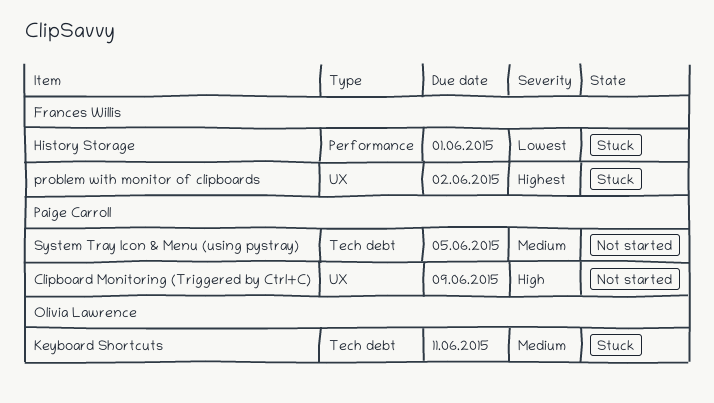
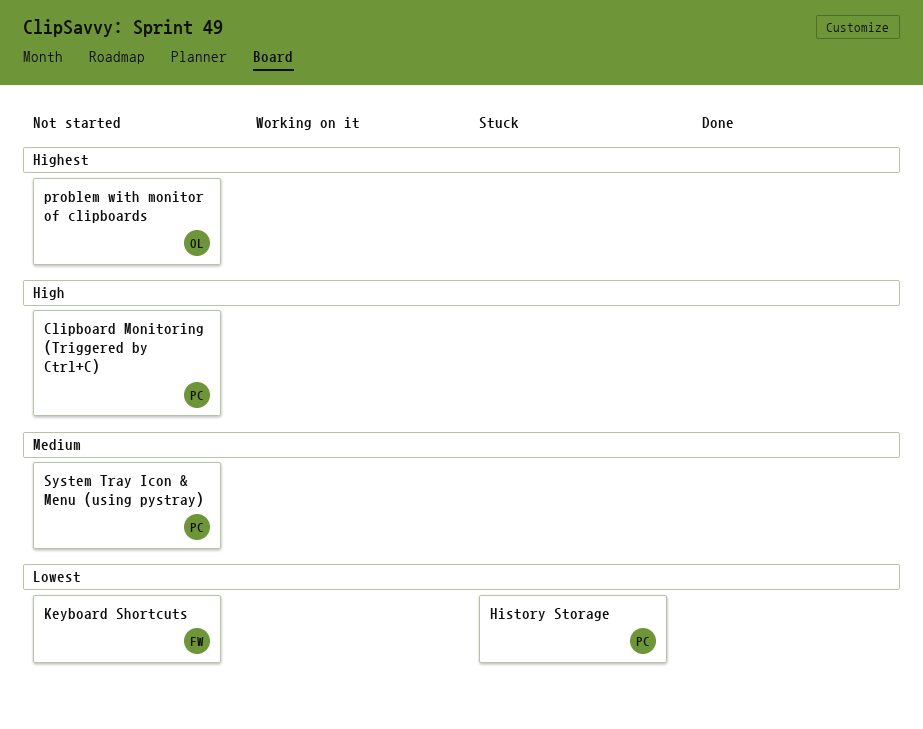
History Storage, owner: Frances Willis -> Paige Carroll
Keyboard Shortcuts, status: Stuck -> Not started
Keyboard Shortcuts, owner: Olivia Lawrence -> Frances Willis
Keyboard Shortcuts, priority: Medium -> Lowest
problem with monitor of clipboards, status: Stuck -> Not started
problem with monitor of clipboards, owner: Frances Willis -> Olivia Lawrence

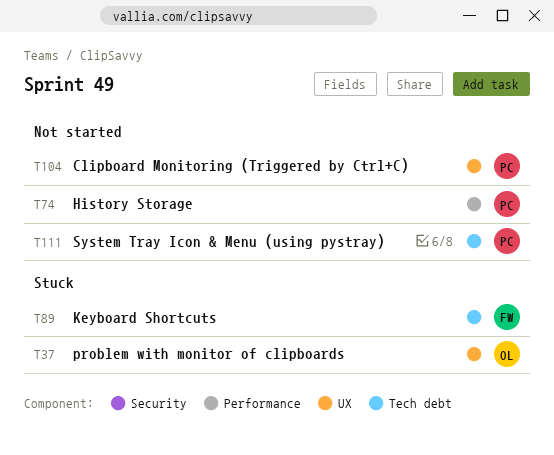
History Storage, status: Stuck -> Not started
Keyboard Shortcuts, status: Not started -> Stuck
problem with monitor of clipboards, status: Not started -> Stuck

